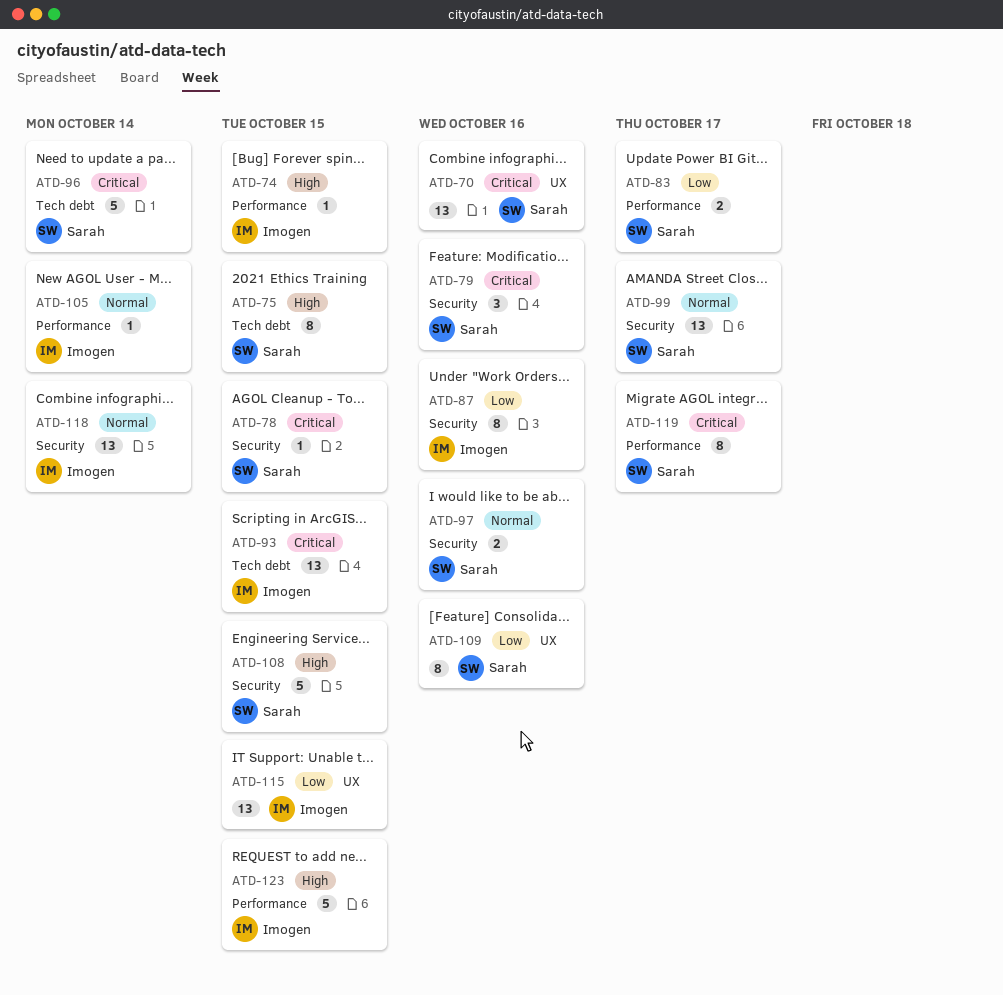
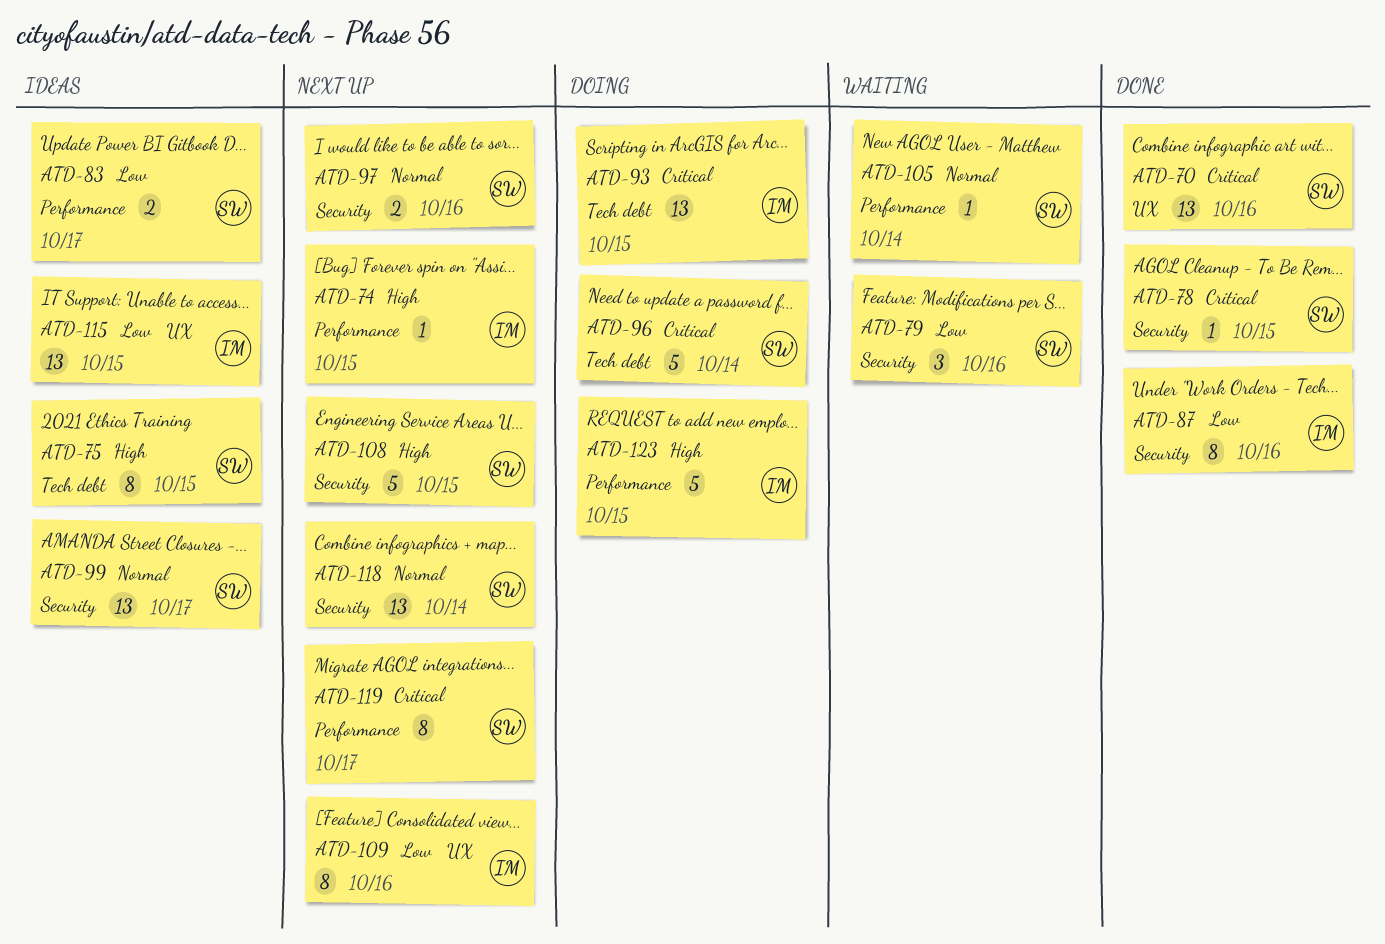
ATD-79, priority: Critical -> Low
ATD-105, owner: Imogen -> Sarah
ATD-109, owner: Sarah -> Imogen
ATD-118, owner: Imogen -> Sarah

